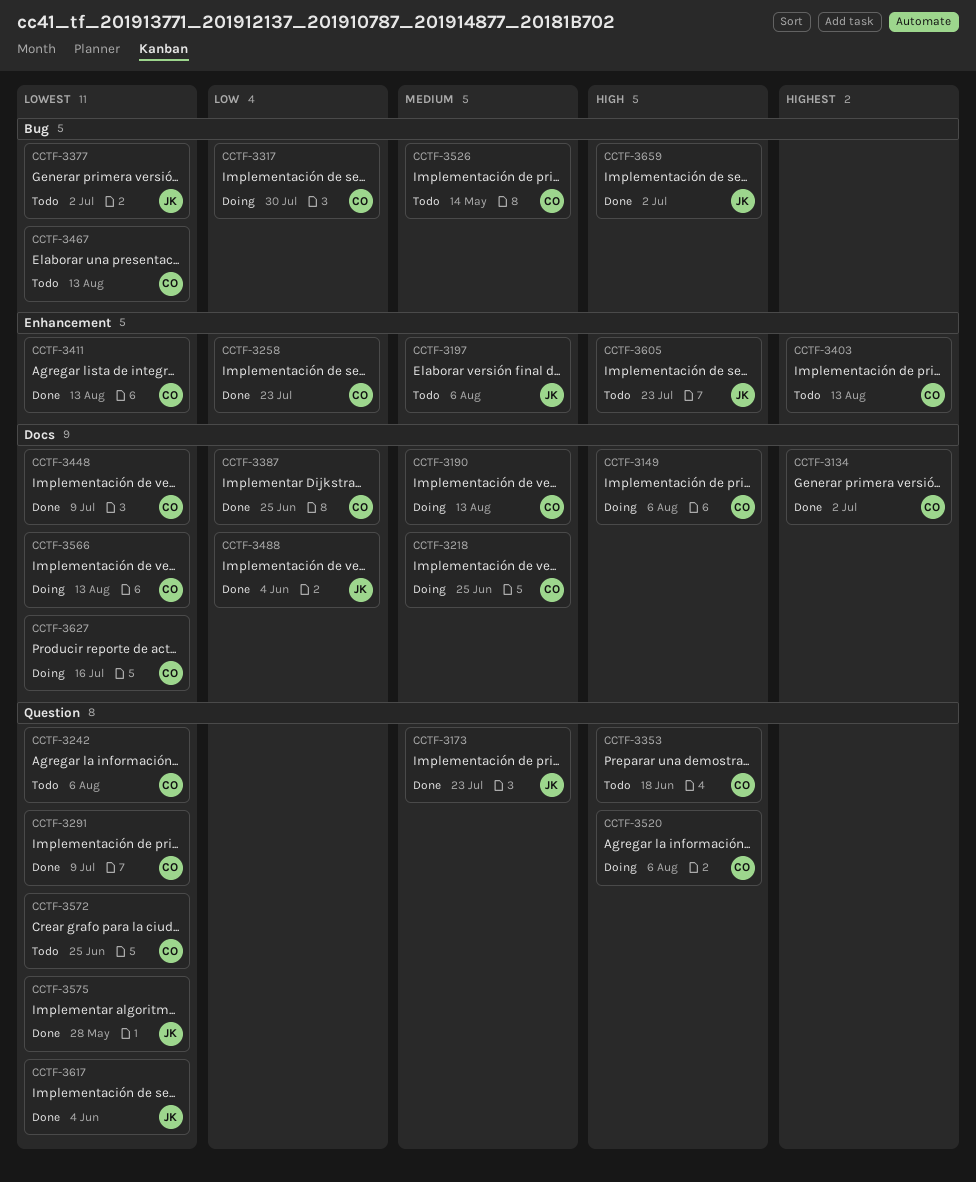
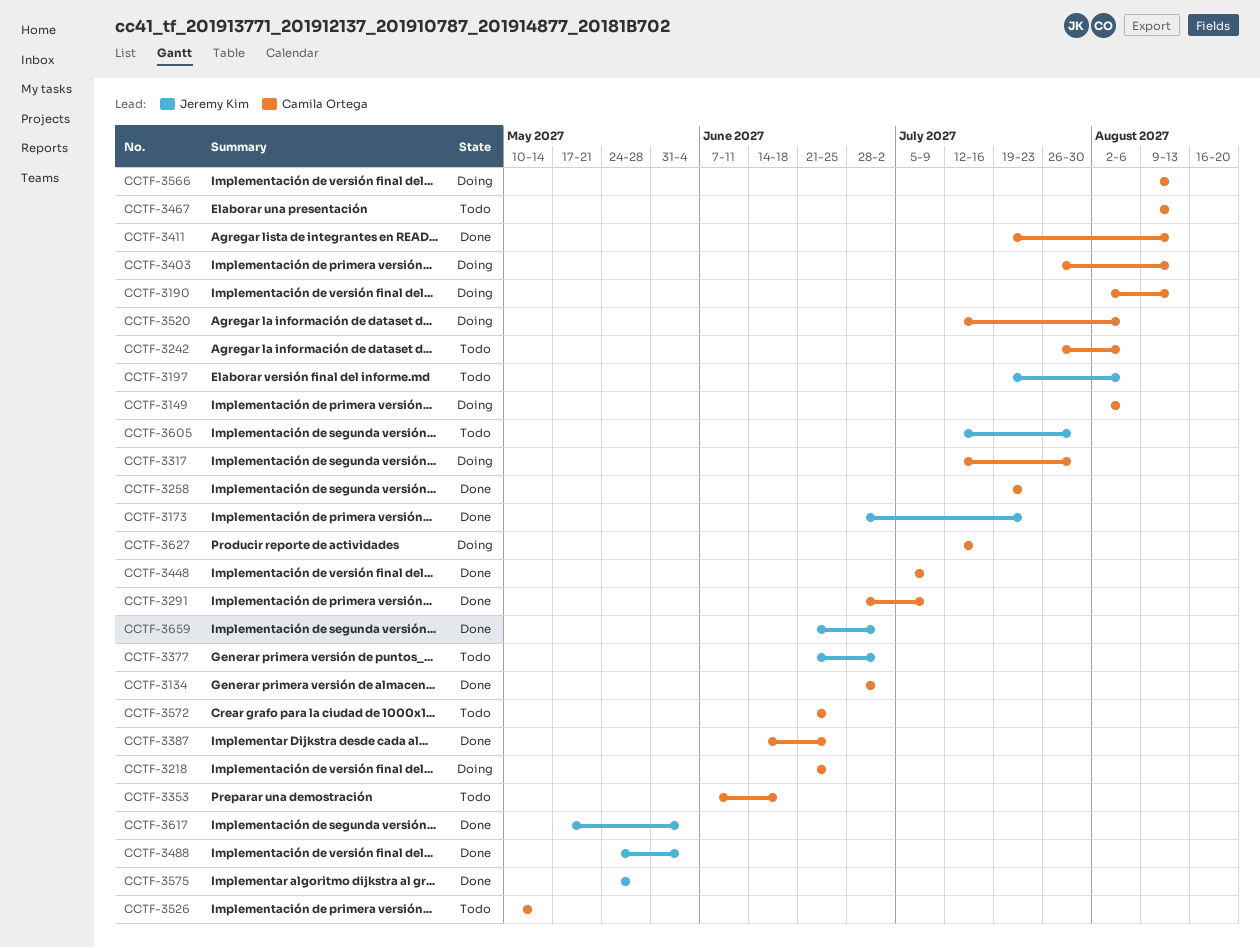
CCTF-3403, status: Todo -> Doing
CCTF-3605, due: Jul 23 -> Jul 30

